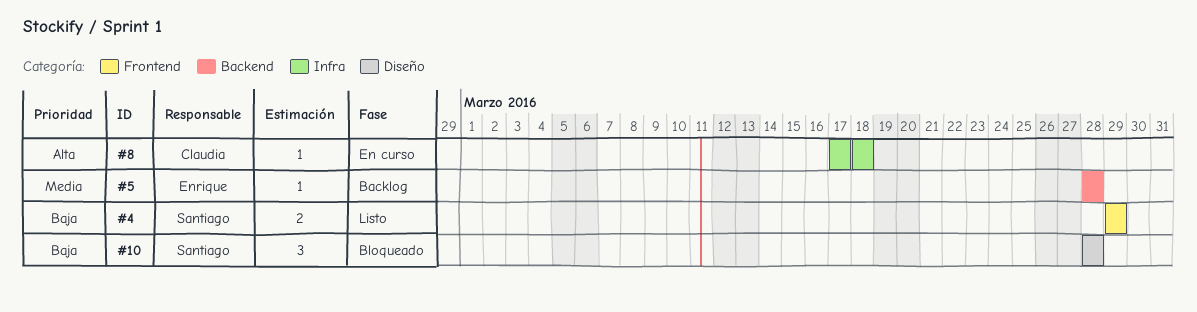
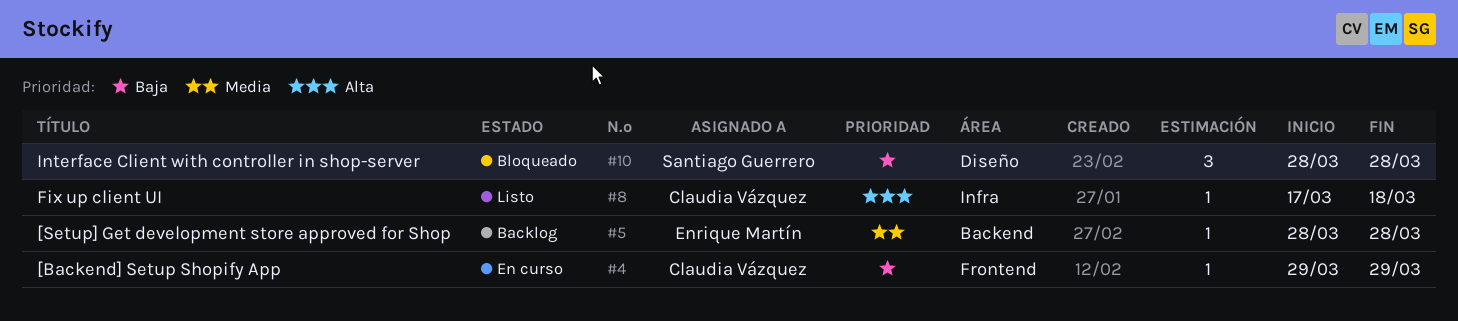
#4, status: Listo -> En curso
#4, owner: Santiago Guerrero -> Claudia Vázquez
#4, estimate: 2 -> 1
#8, status: En curso -> Listo

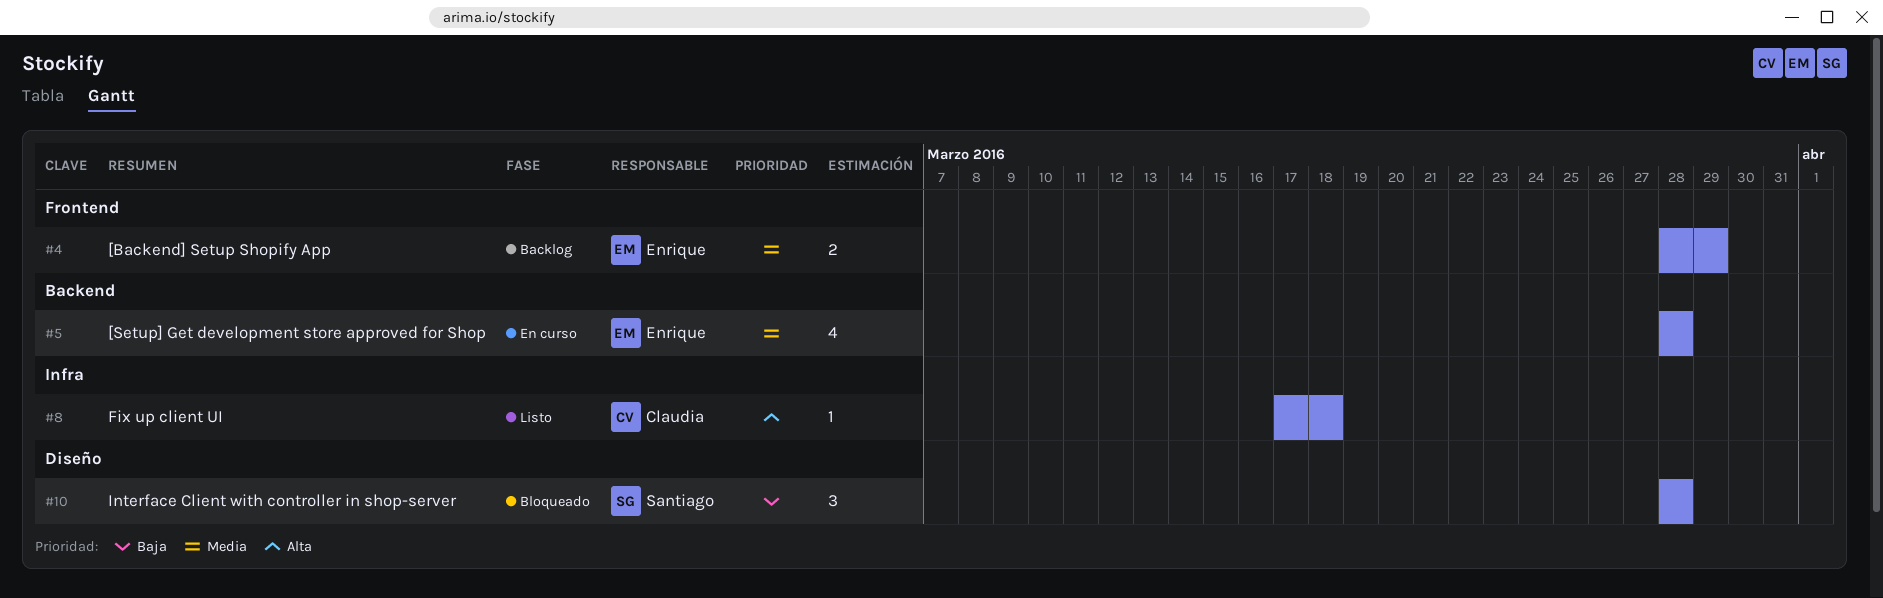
#4, status: En curso -> Backlog
#4, owner: Claudia Vázquez -> Enrique Martín
#4, priority: Baja -> Media
#4, estimate: 1 -> 2
#4, start: Mar 29 -> Mar 28
#5, status: Backlog -> En curso
#5, estimate: 1 -> 4

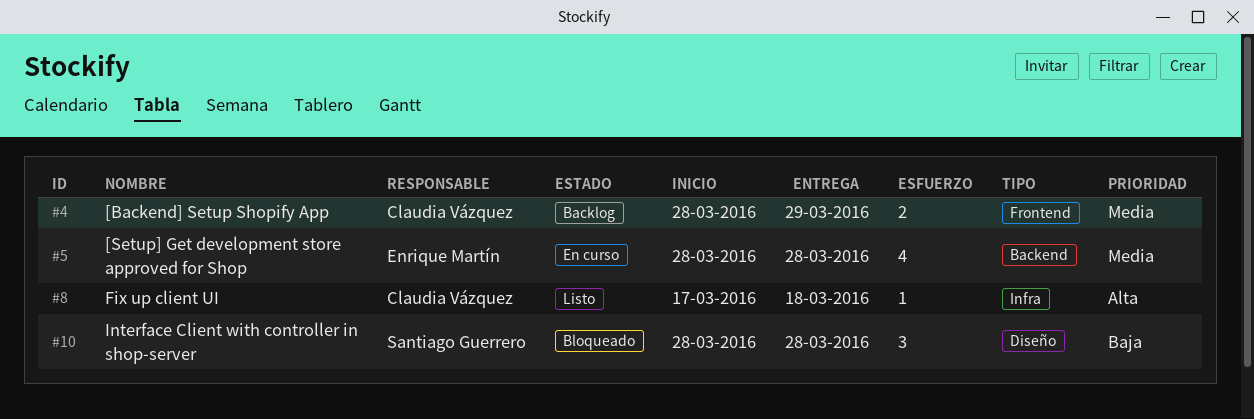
#4, owner: Enrique Martín -> Claudia Vázquez

